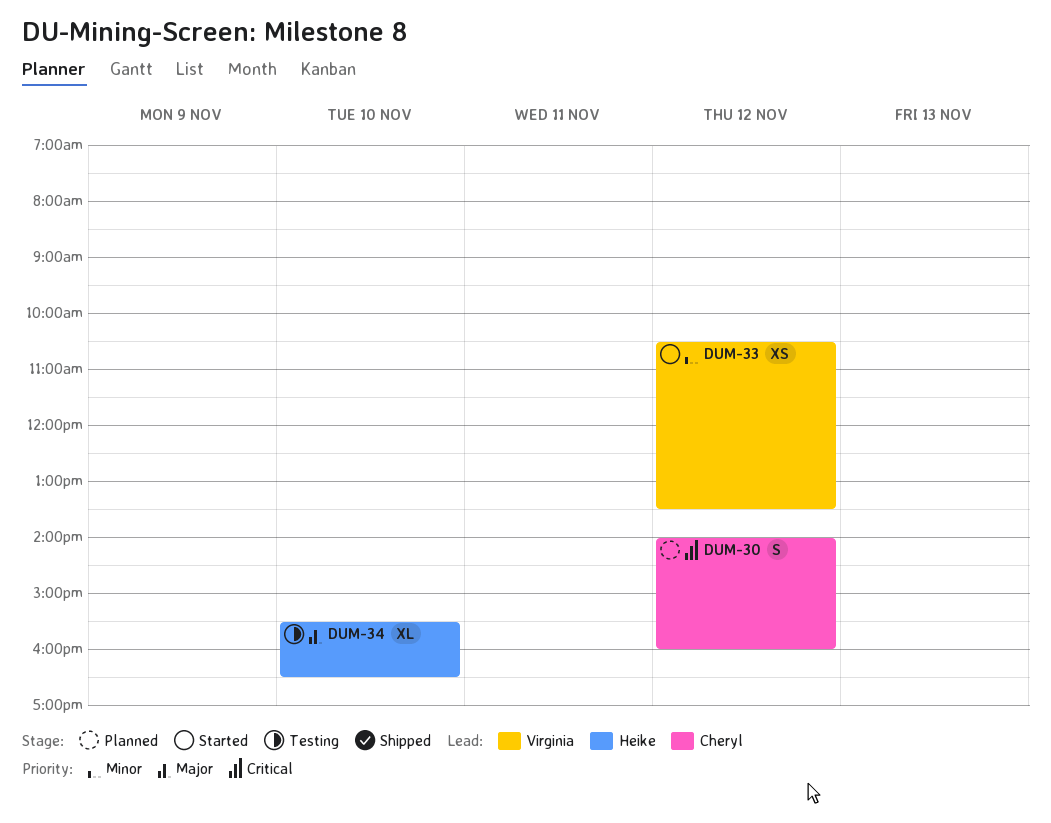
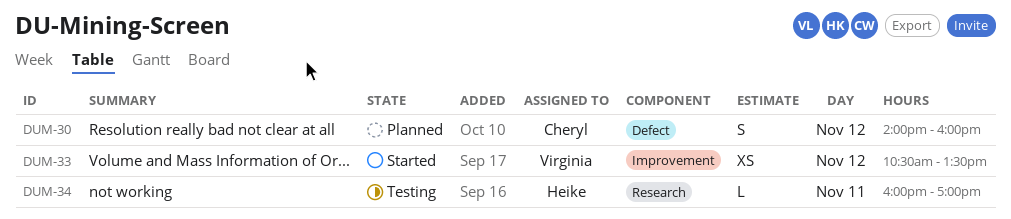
DUM-34, estimate: XL -> L
DUM-34, day: Nov 10 -> Nov 11
DUM-34, begins: 15:30 -> 16:00
DUM-34, ends: 16:30 -> 17:00

